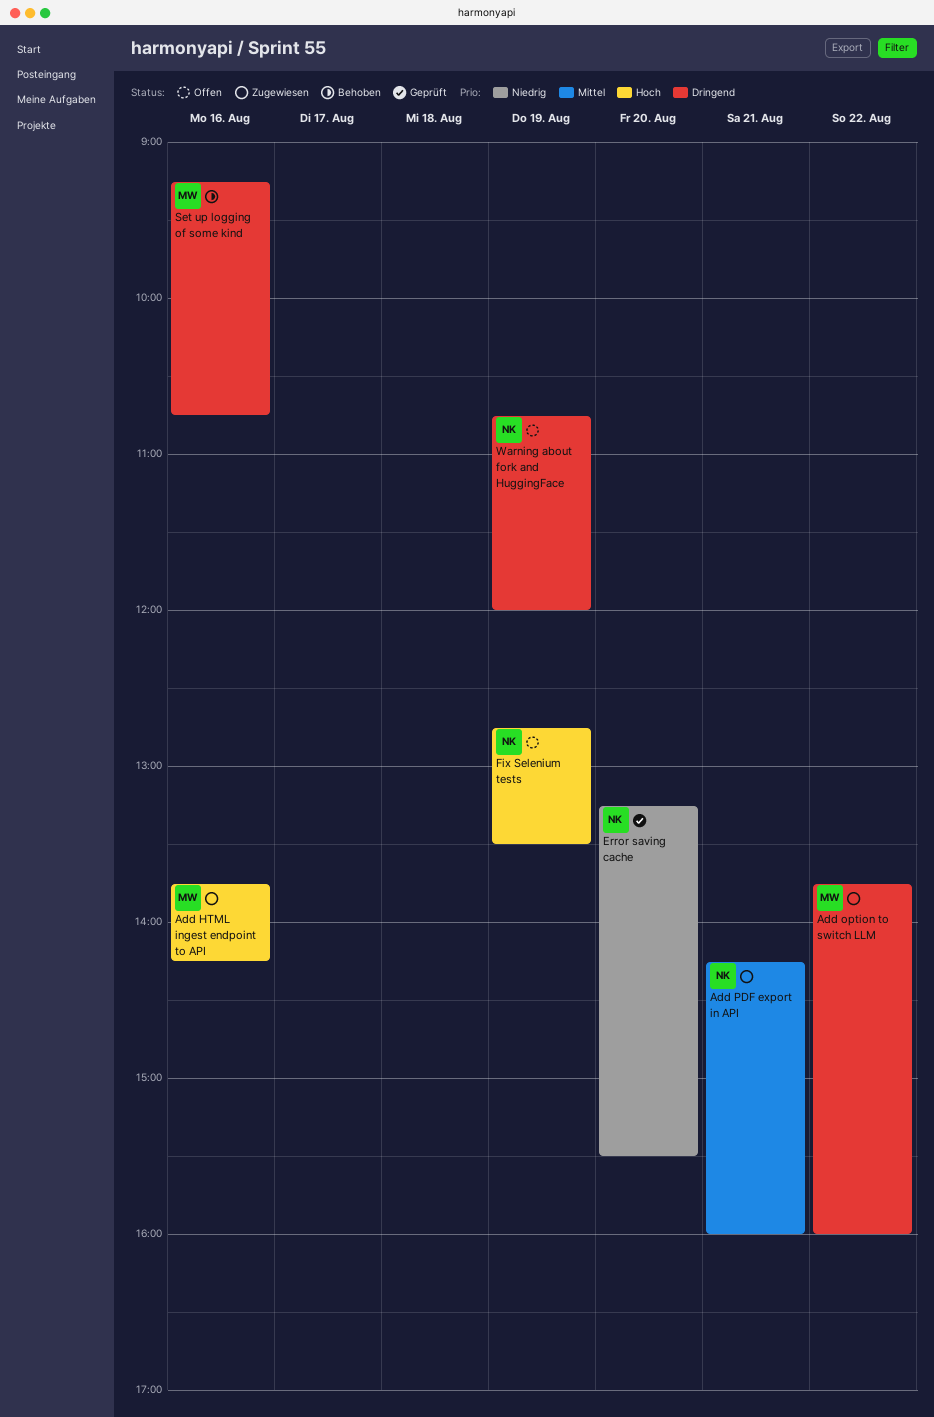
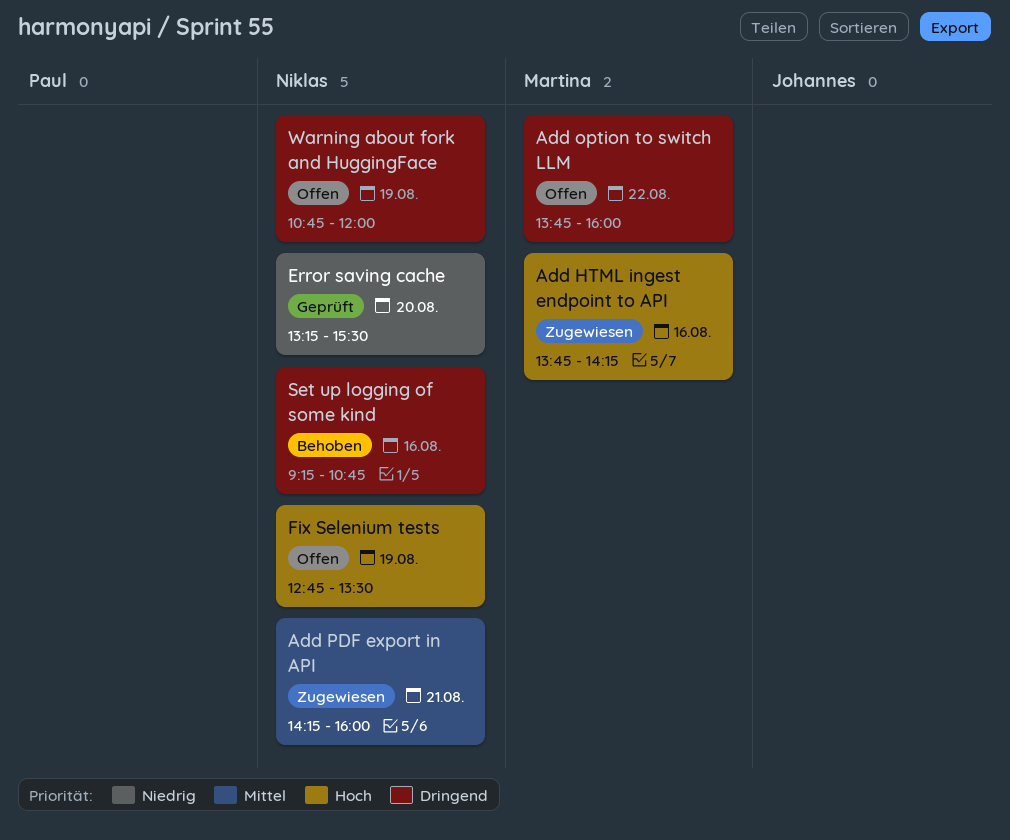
Add option to switch LLM, status: Zugewiesen -> Offen
Set up logging of some kind, owner: Martina -> Niklas

